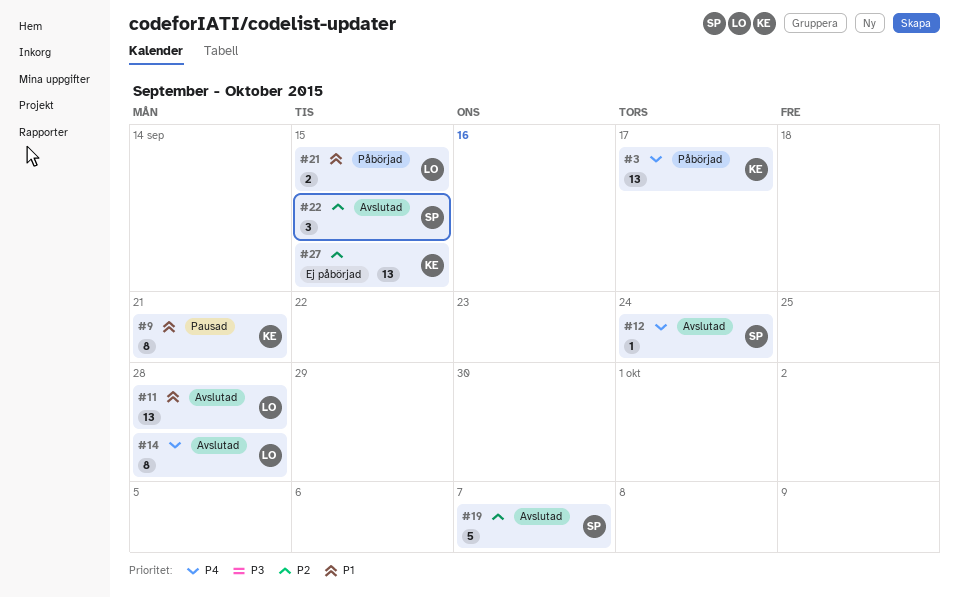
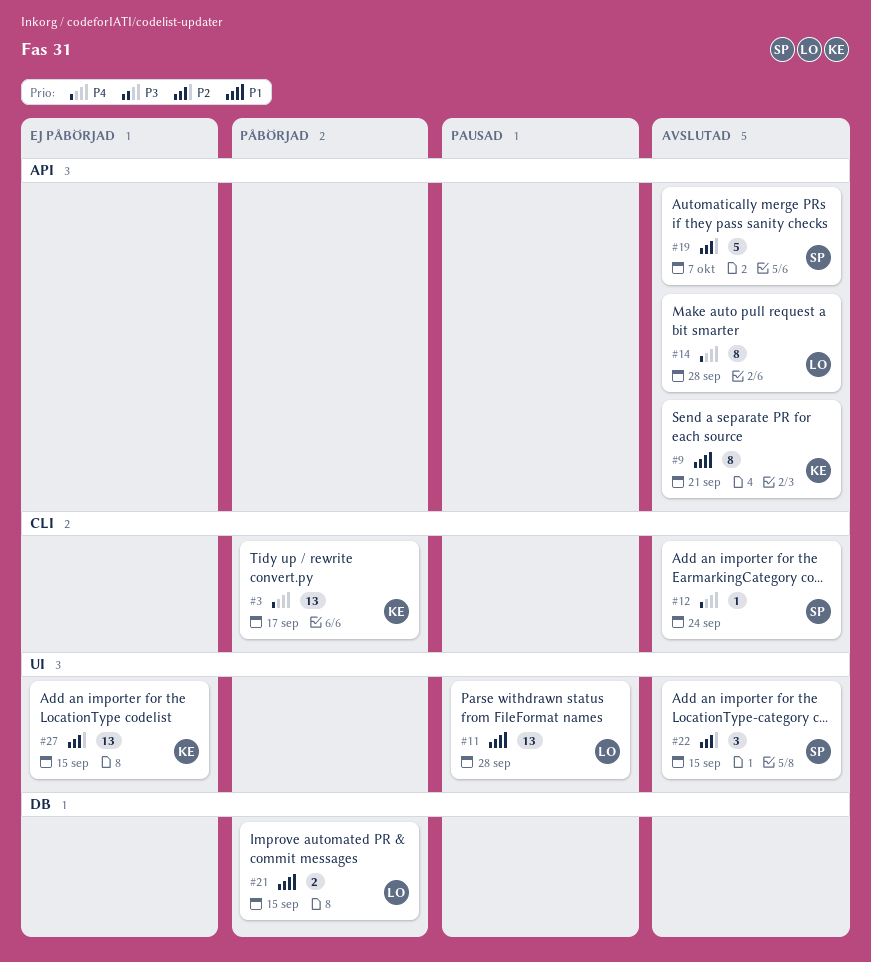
#9, status: Pausad -> Avslutad
#11, status: Avslutad -> Pausad

